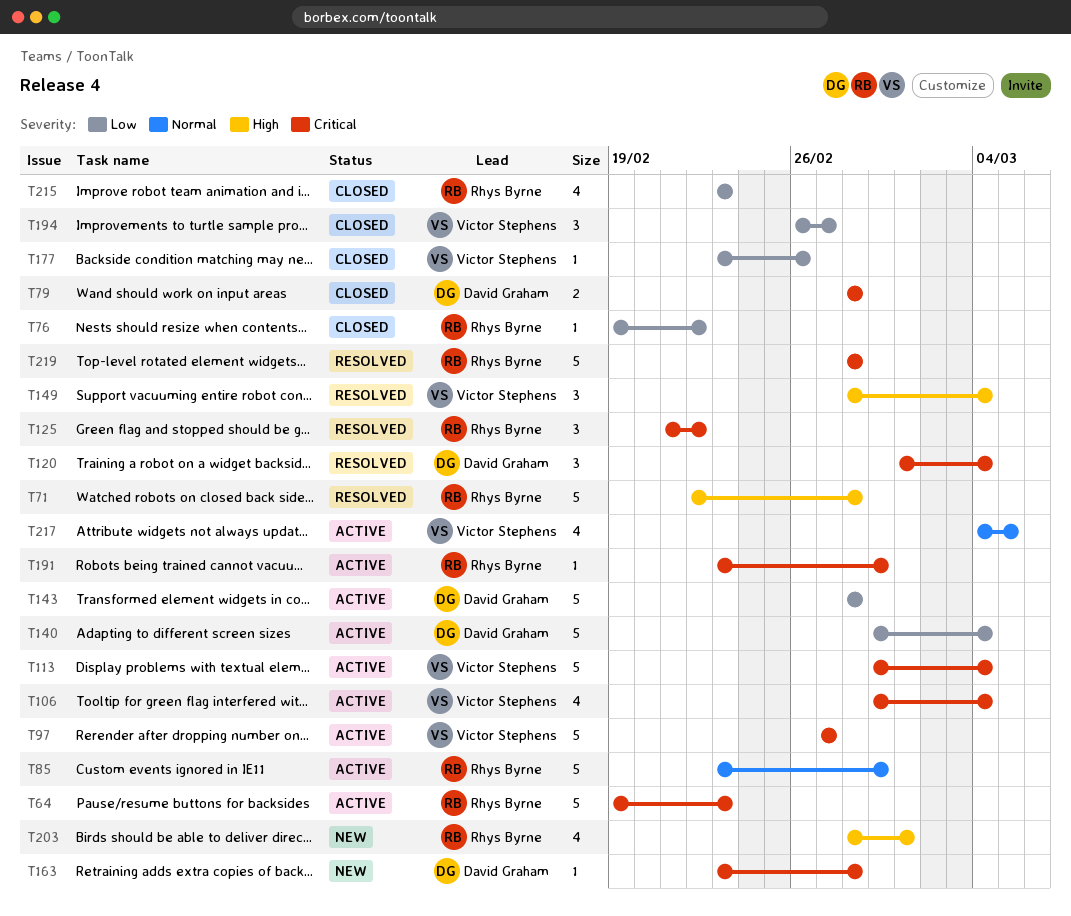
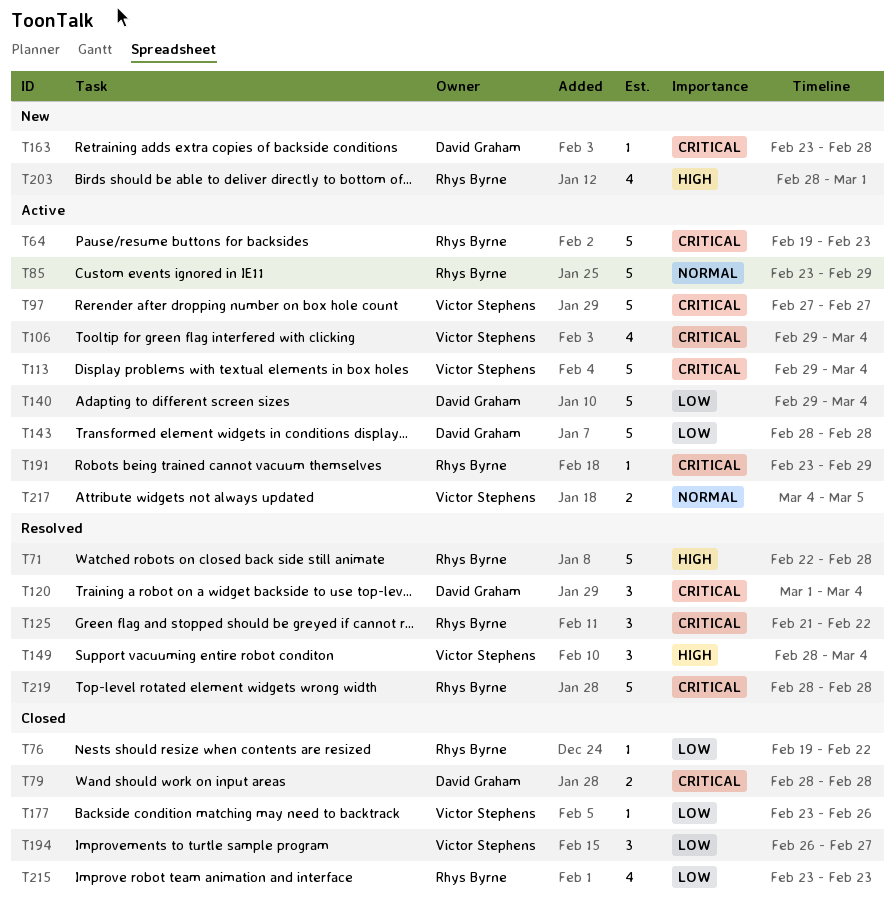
T217, estimate: 4 -> 2

